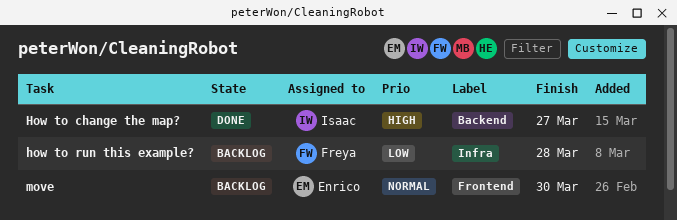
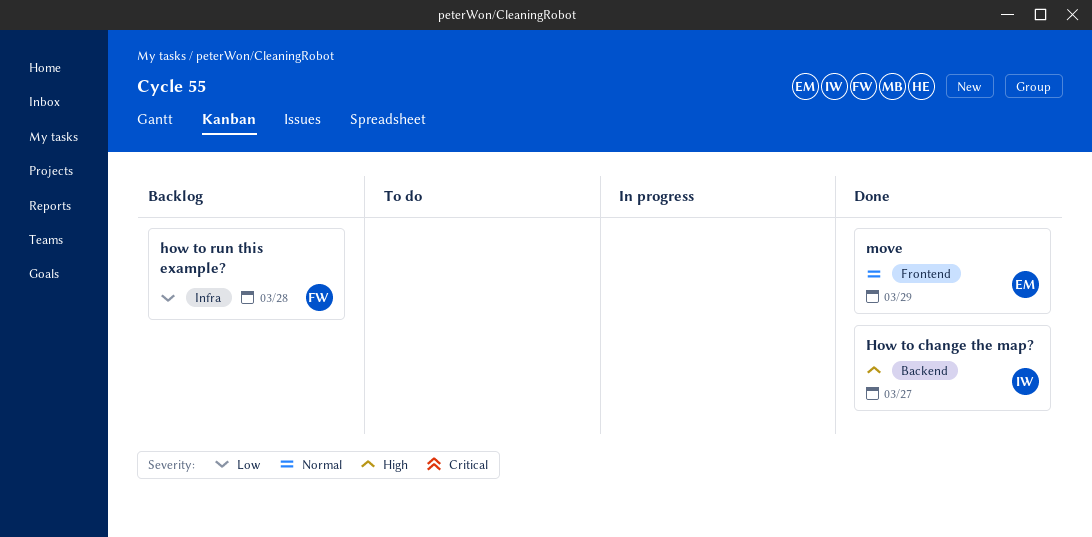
move, status: Backlog -> Done
move, due: Mar 30 -> Mar 29

